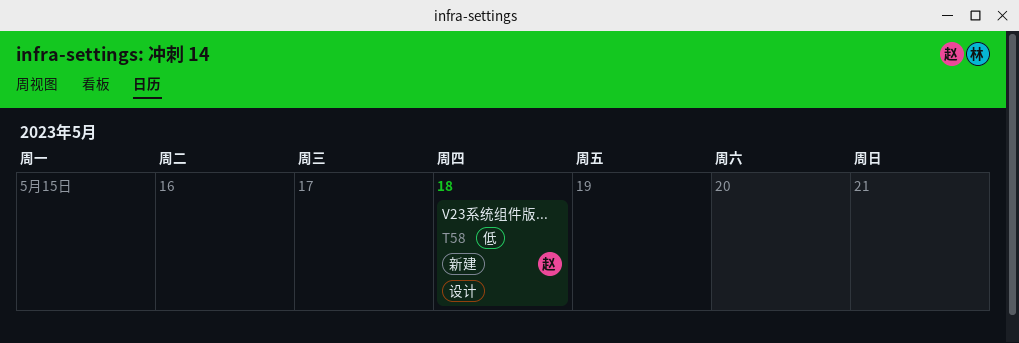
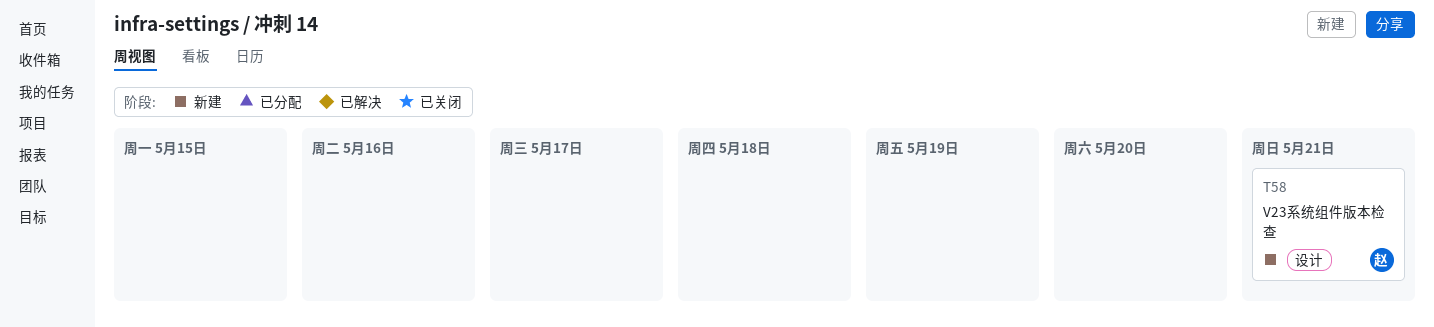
T58, due: May 18 -> May 21

